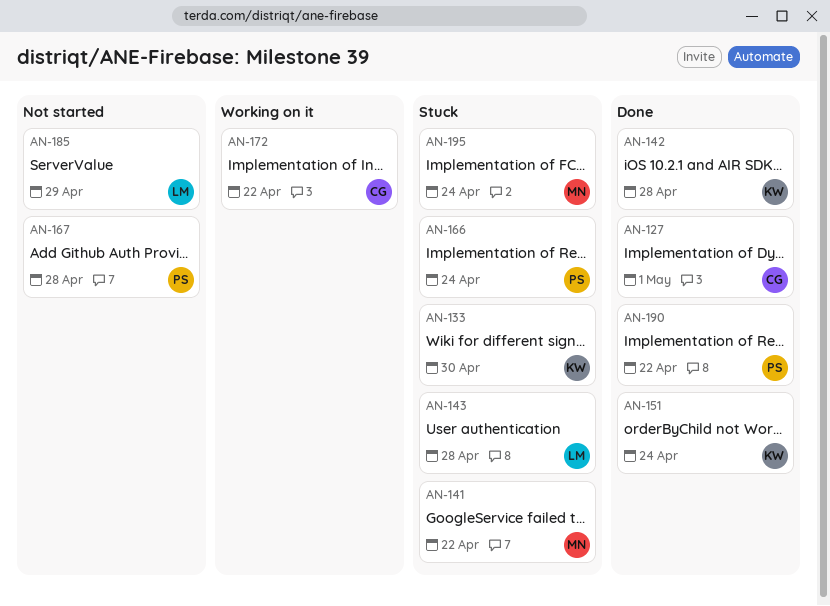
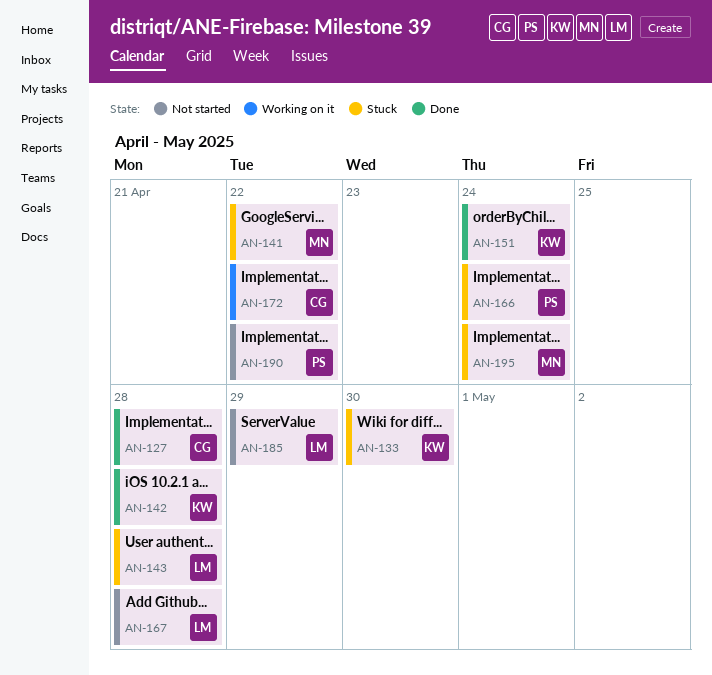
AN-127, due: May 1 -> Apr 28
AN-167, owner: PS -> LM
AN-190, status: Done -> Not started

